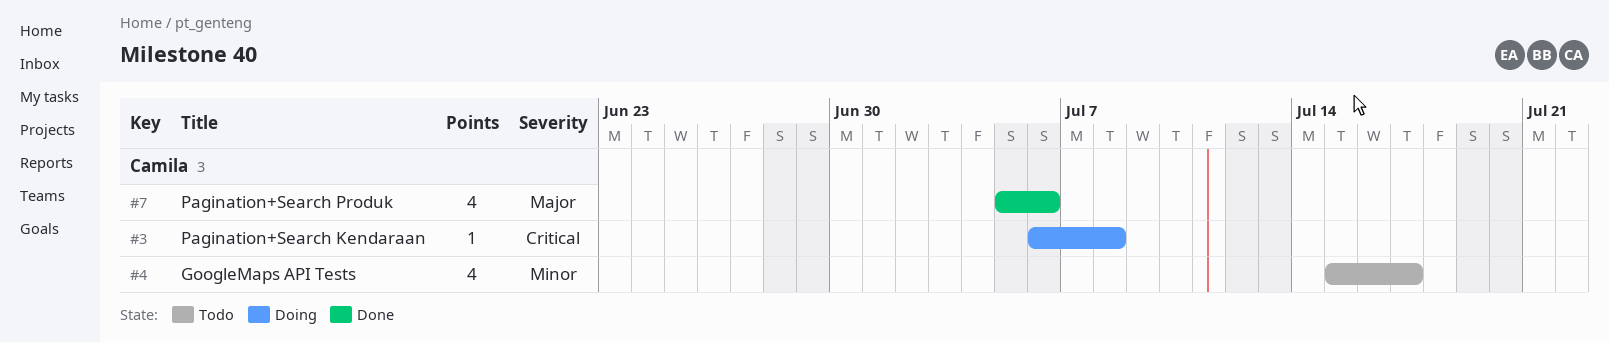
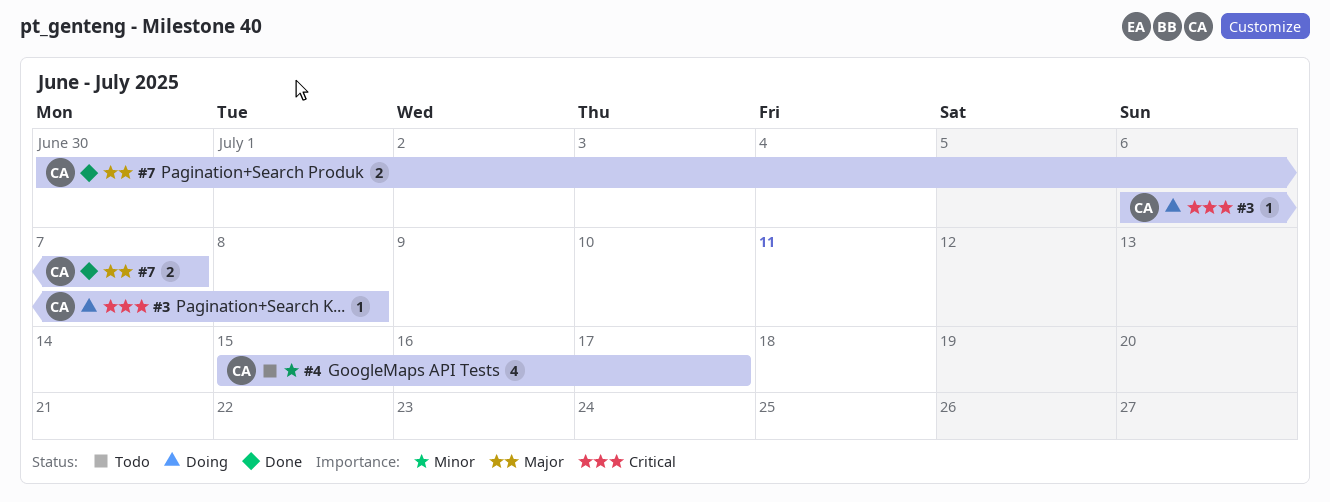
#7, estimate: 4 -> 2
#7, start: Jul 5 -> Jun 30
#7, due: Jul 6 -> Jul 7

